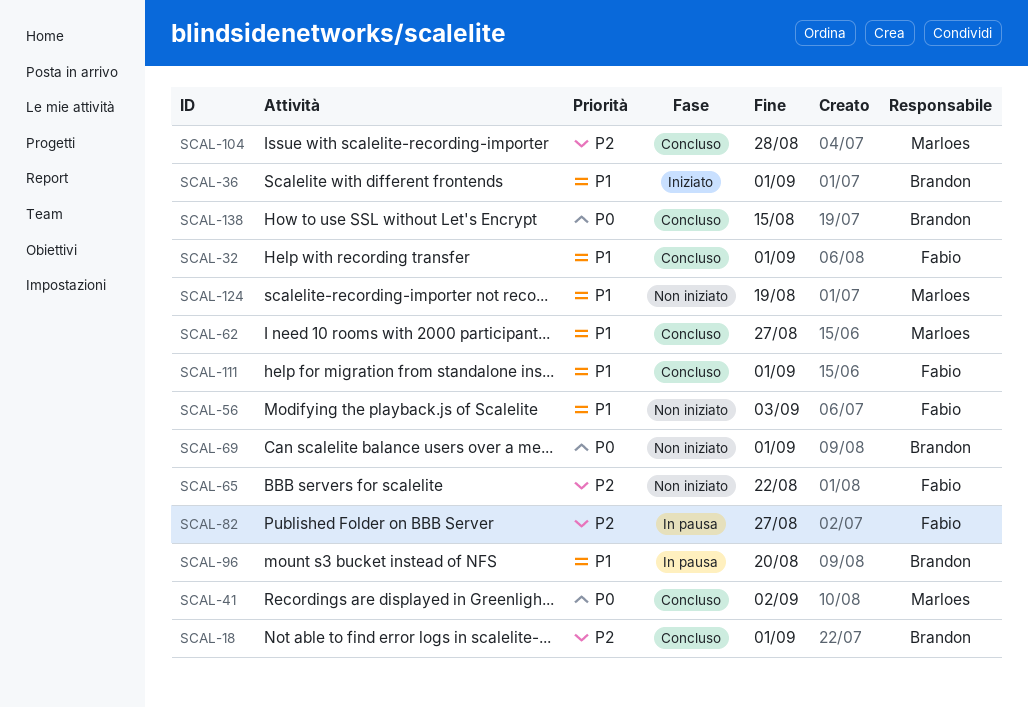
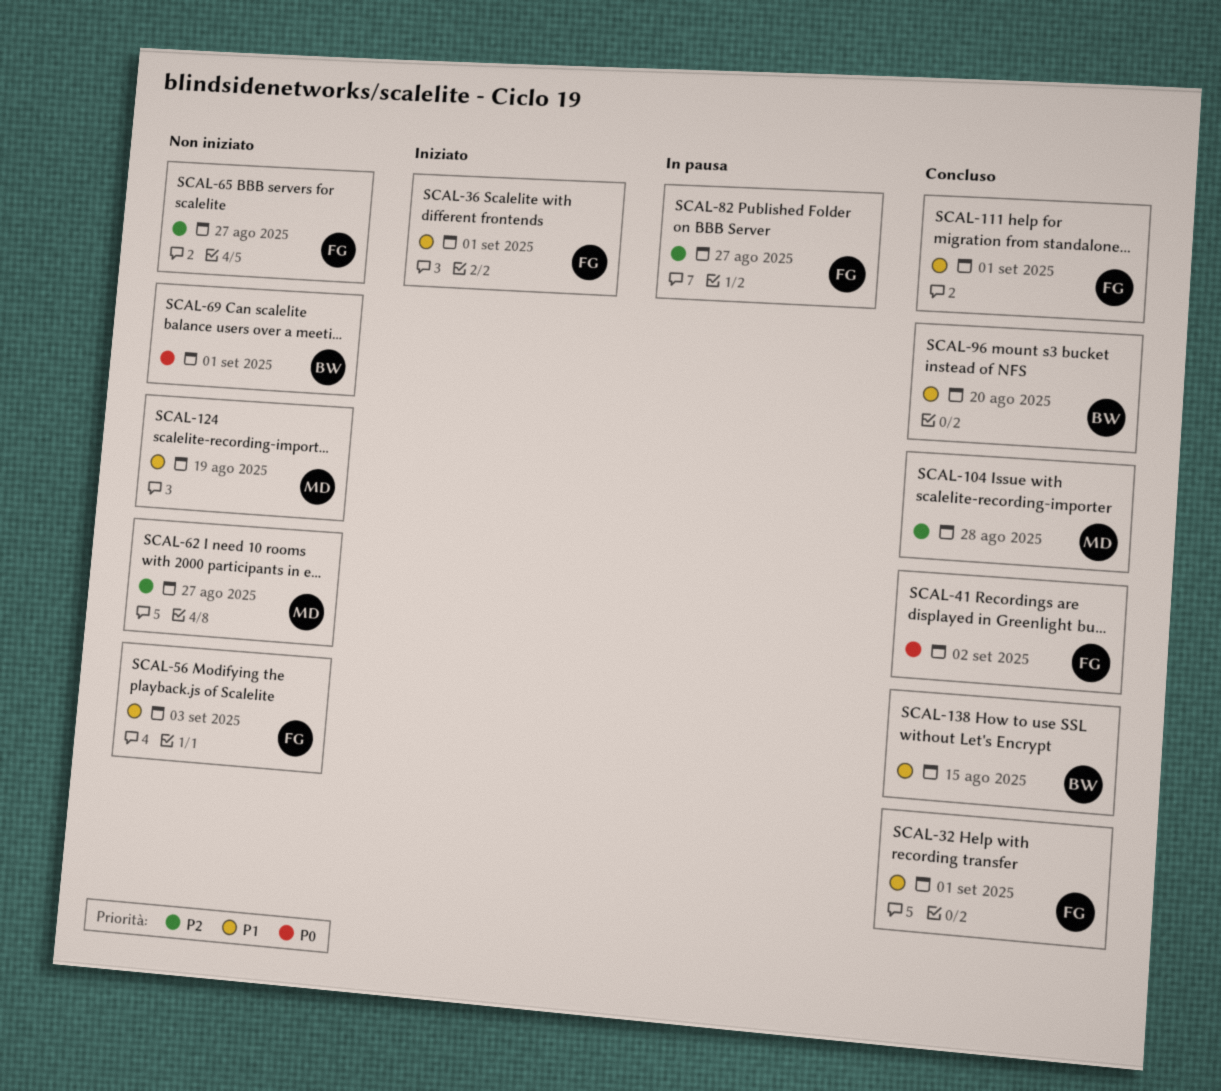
SCAL-18: present -> none
SCAL-36, owner: Brandon -> Fabio
SCAL-41, owner: Marloes -> Fabio
SCAL-62, status: Concluso -> Non iniziato
SCAL-62, priority: P1 -> P2
SCAL-65, due: Aug 22 -> Aug 27
SCAL-96, status: In pausa -> Concluso
SCAL-138, priority: P0 -> P1

